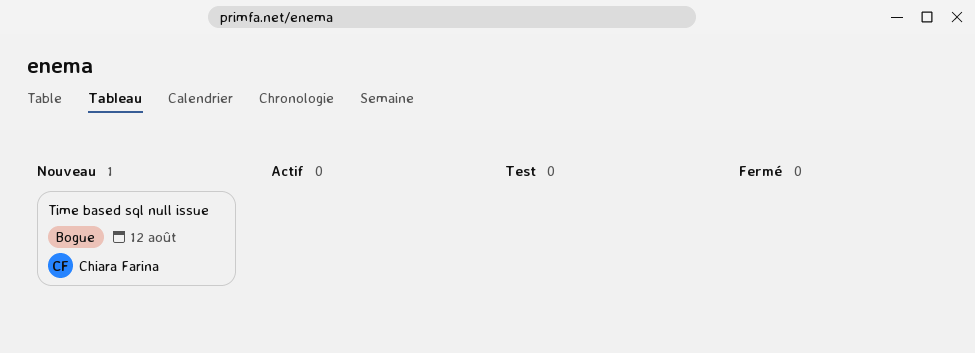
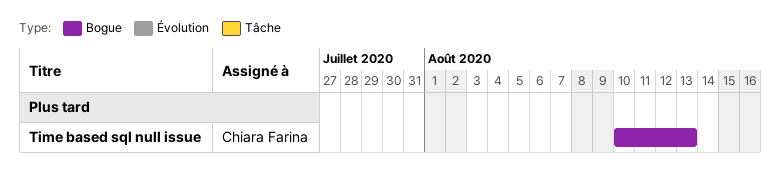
Time based sql null issue, due: Aug 12 -> Aug 13

